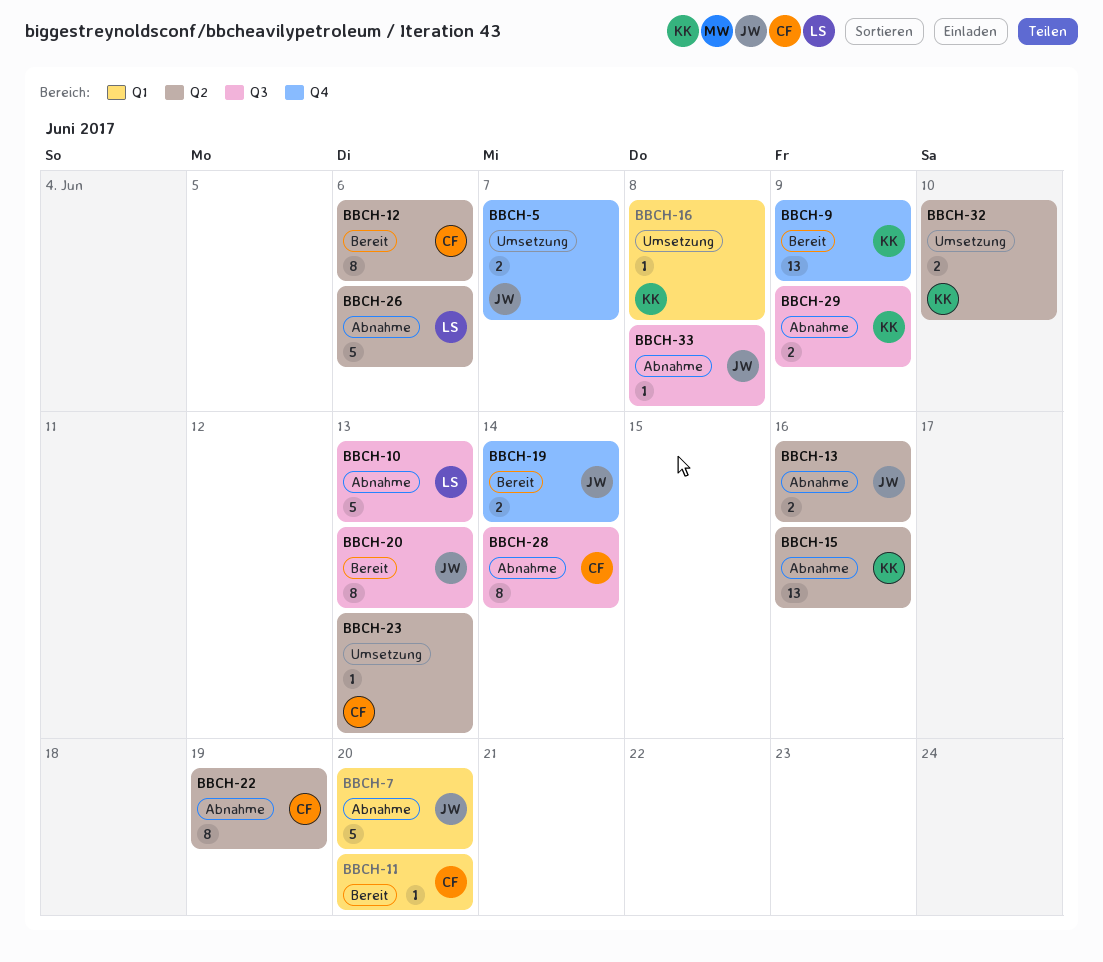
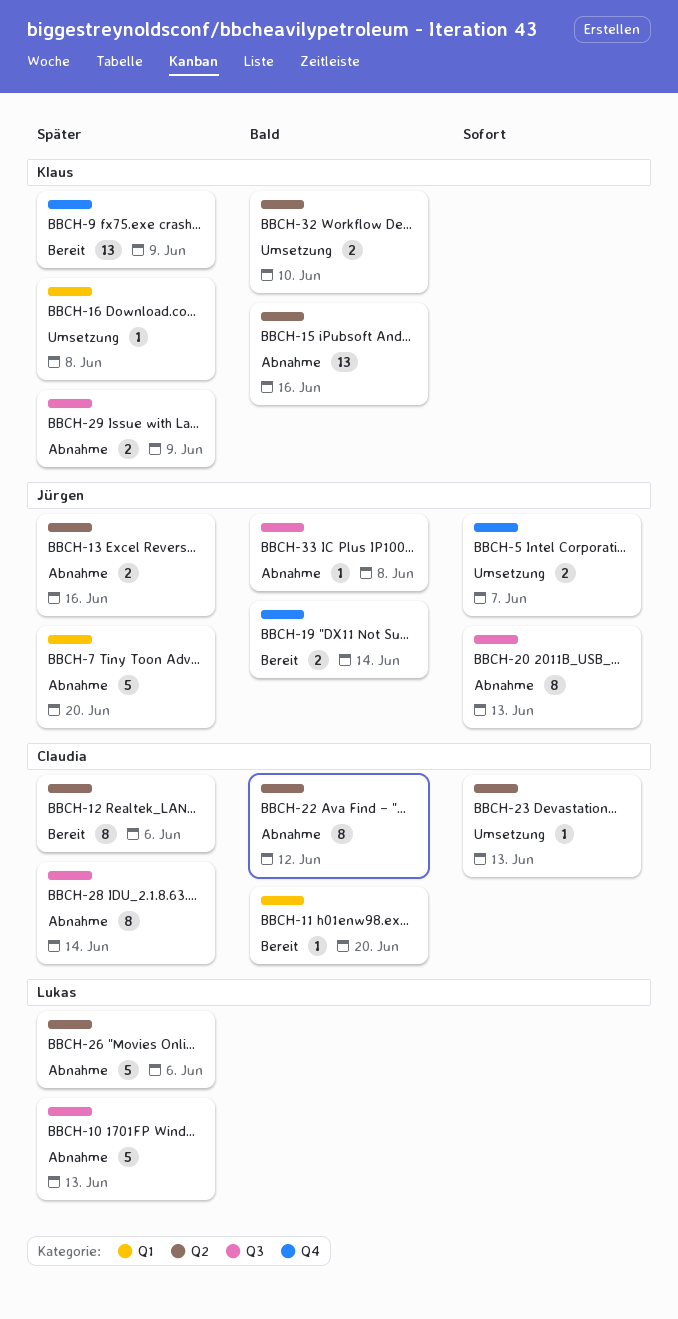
BBCH-20, status: Bereit -> Abnahme
BBCH-22, due: Jun 19 -> Jun 12

